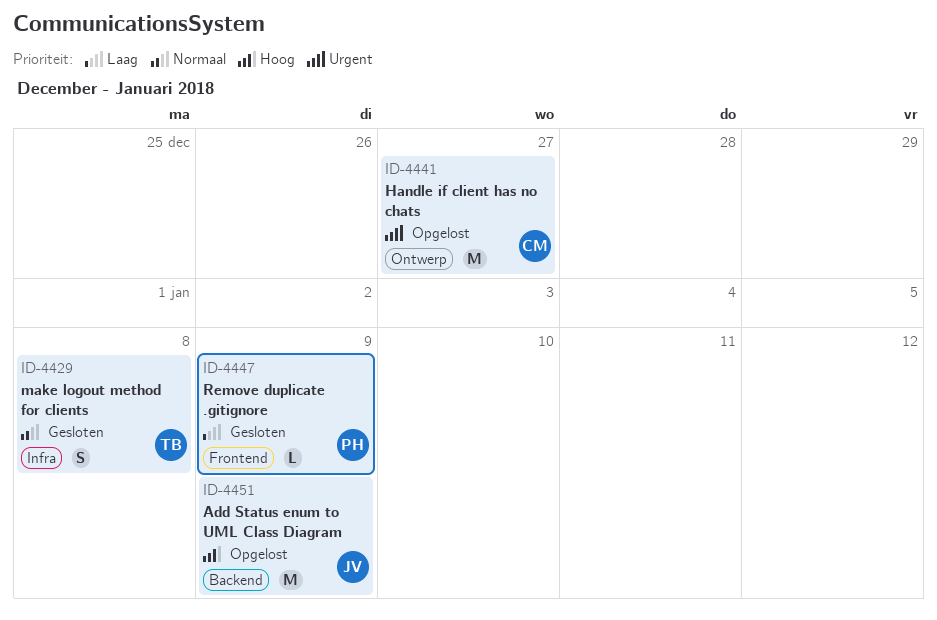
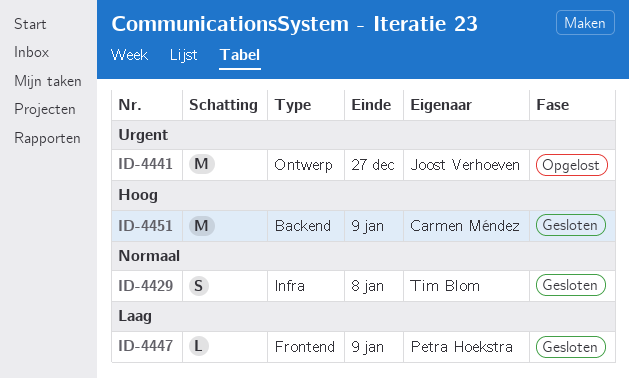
ID-4441, owner: Carmen Méndez -> Joost Verhoeven
ID-4451, status: Opgelost -> Gesloten
ID-4451, owner: Joost Verhoeven -> Carmen Méndez

